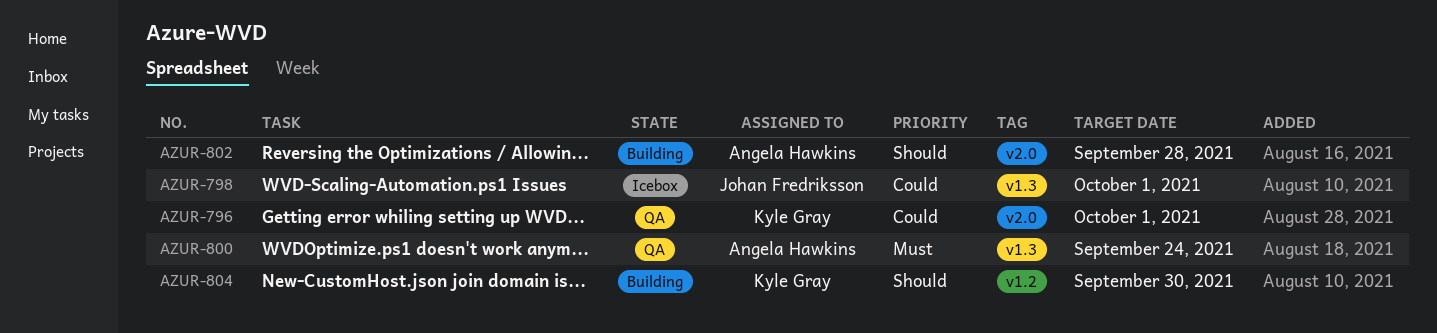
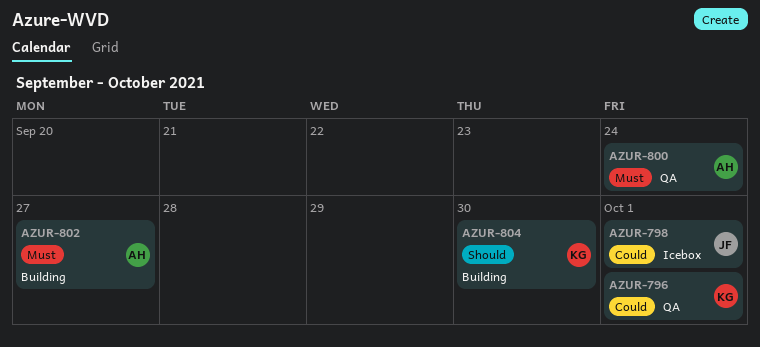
AZUR-802, priority: Should -> Must
AZUR-802, due: Sep 28 -> Sep 27

